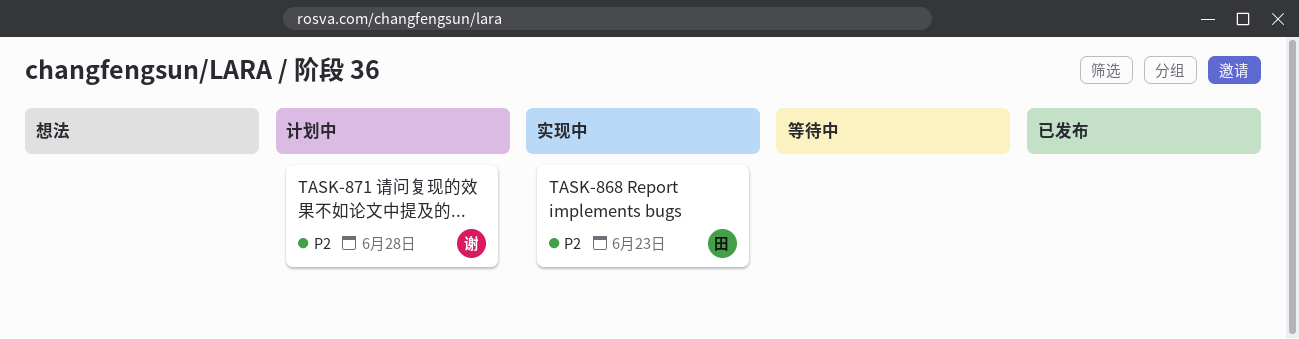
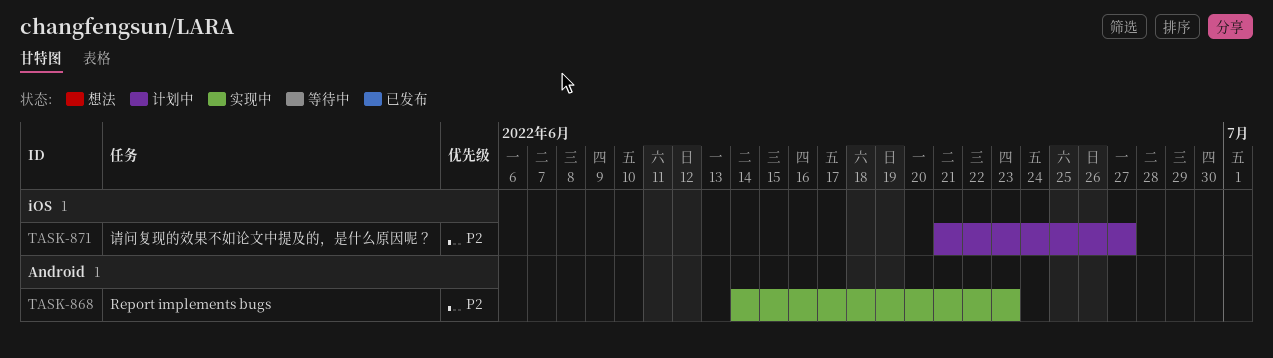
TASK-871, due: Jun 28 -> Jun 27

